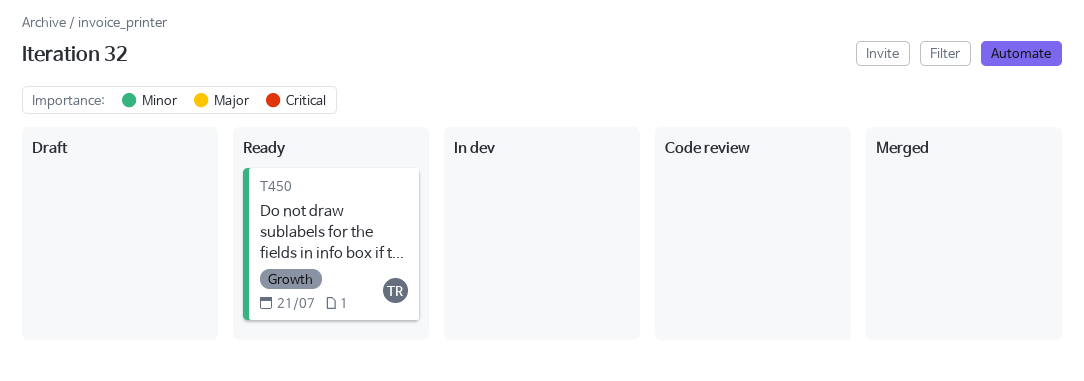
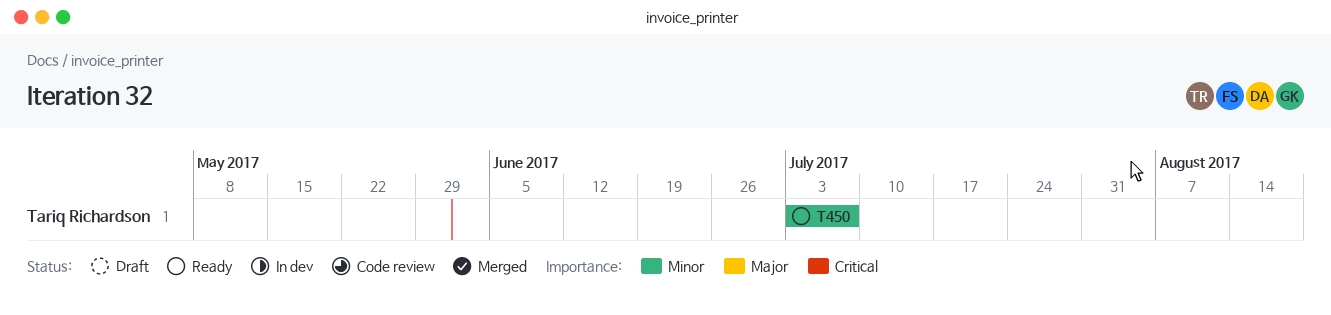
T450, due: Jul 21 -> Jul 7

